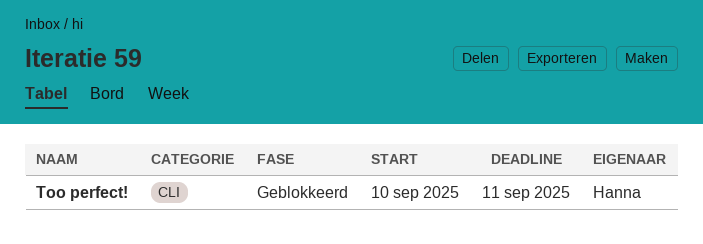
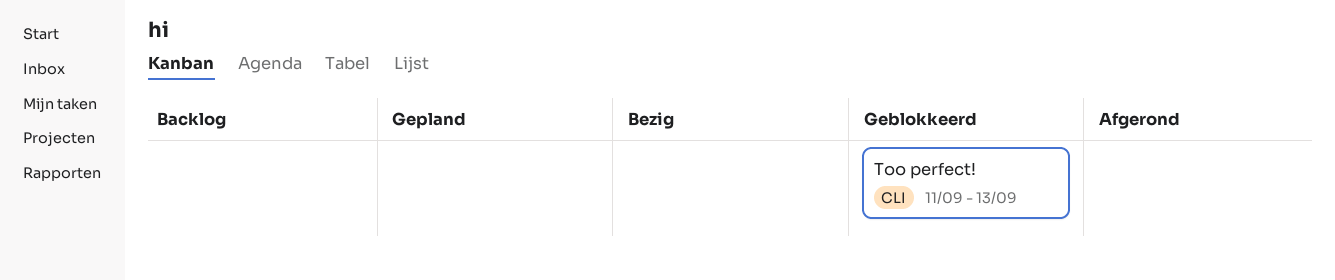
Too perfect!, start: Sep 10 -> Sep 11
Too perfect!, due: Sep 11 -> Sep 13

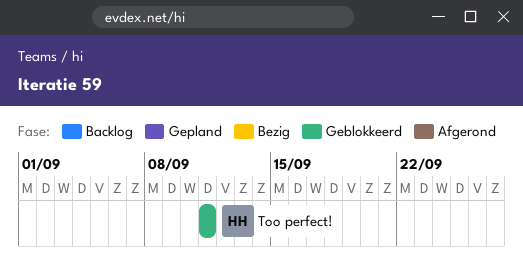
Too perfect!, due: Sep 13 -> Sep 11

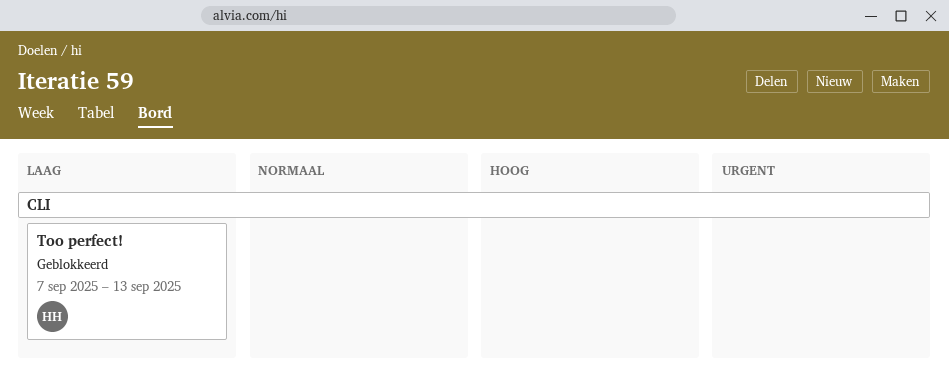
Too perfect!, start: Sep 11 -> Sep 7
Too perfect!, due: Sep 11 -> Sep 13

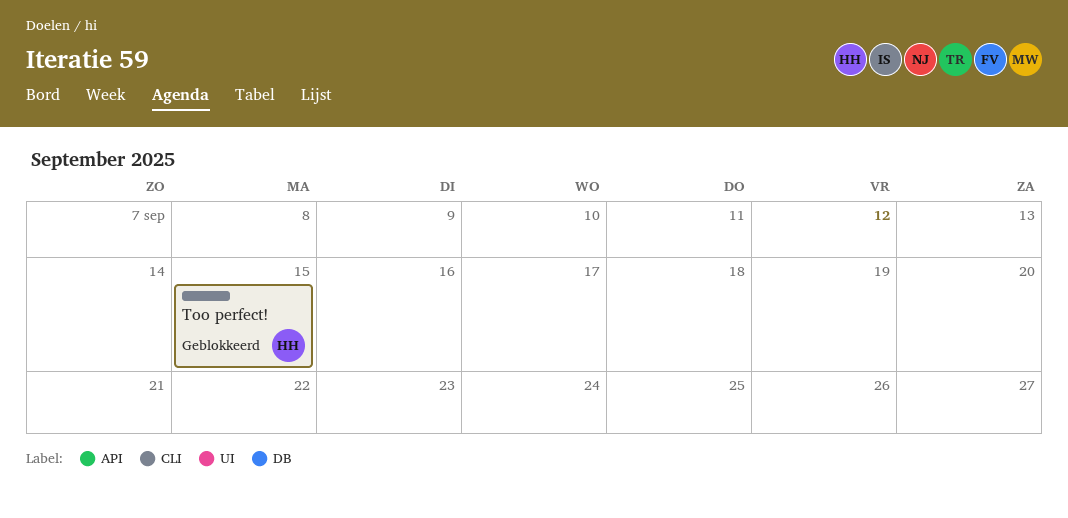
Too perfect!, due: Sep 13 -> Sep 15

